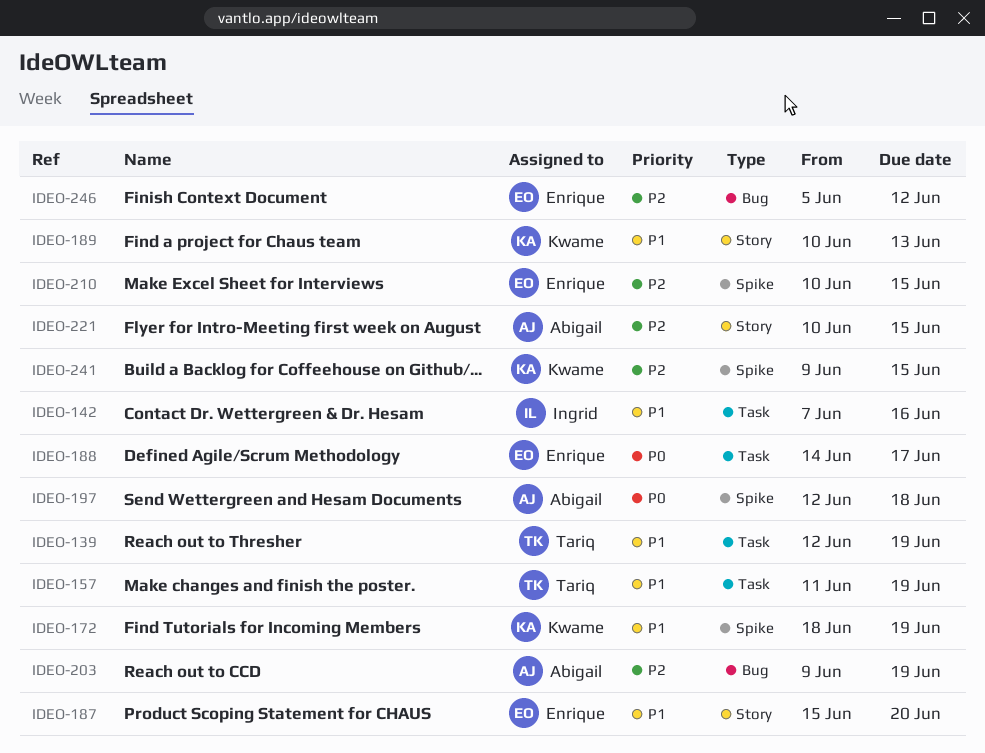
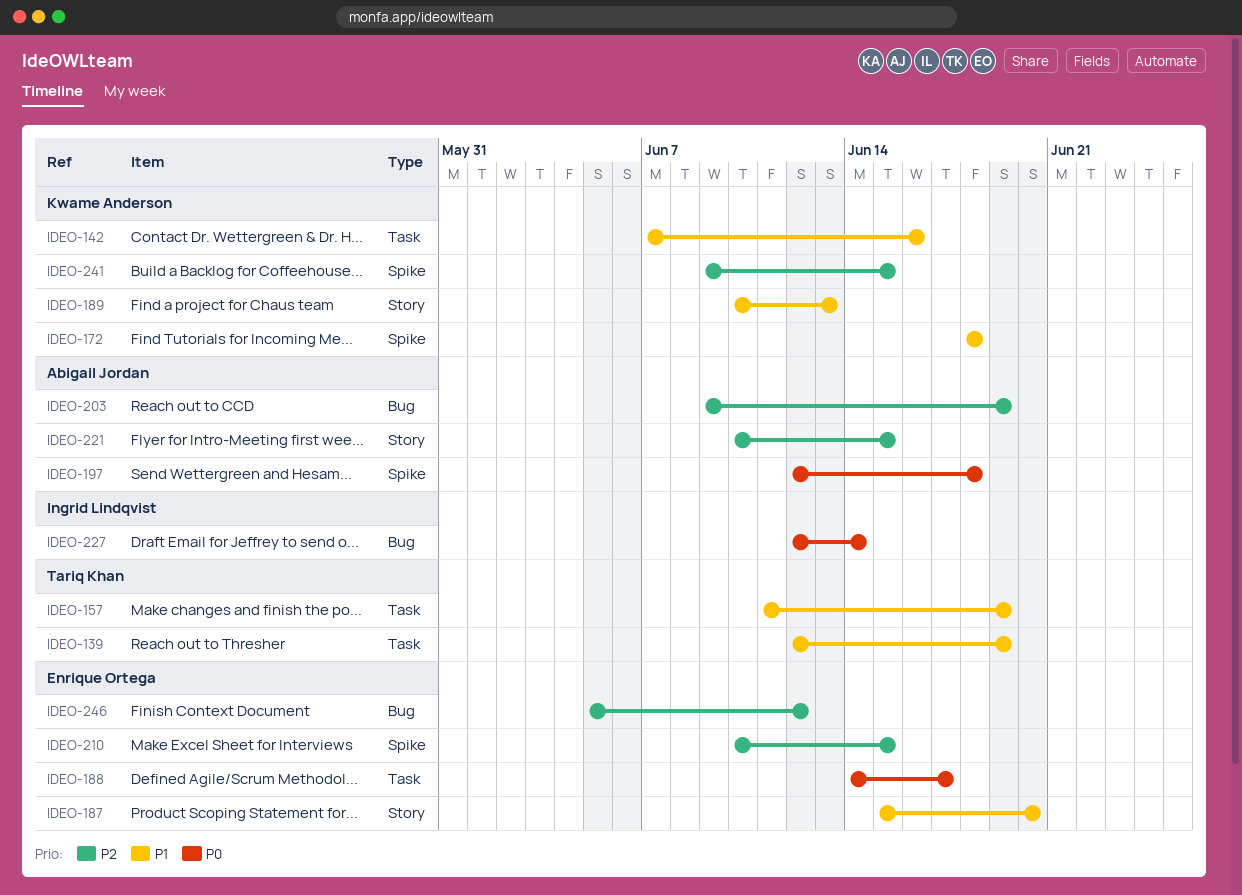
IDEO-142, owner: Ingrid Lindqvist -> Kwame Anderson
IDEO-172, due: Jun 19 -> Jun 18
IDEO-227: none -> present

